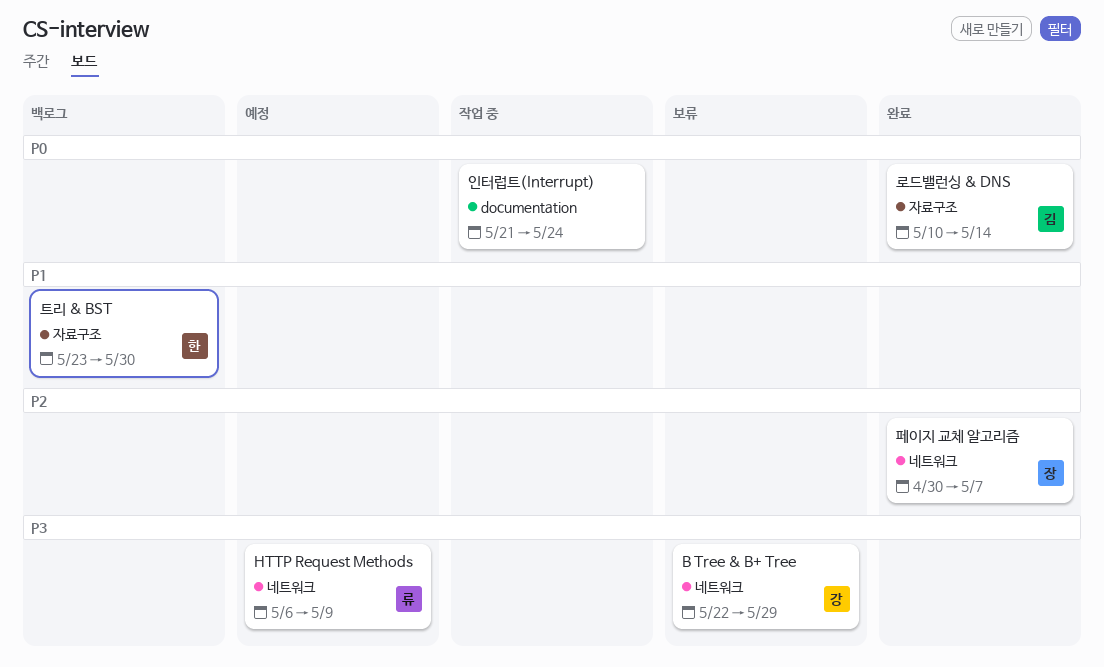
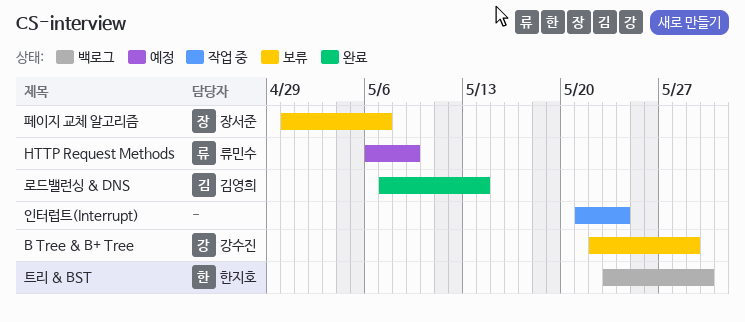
로드밸런싱 & DNS, start: May 10 -> May 7
페이지 교체 알고리즘, status: 완료 -> 보류

